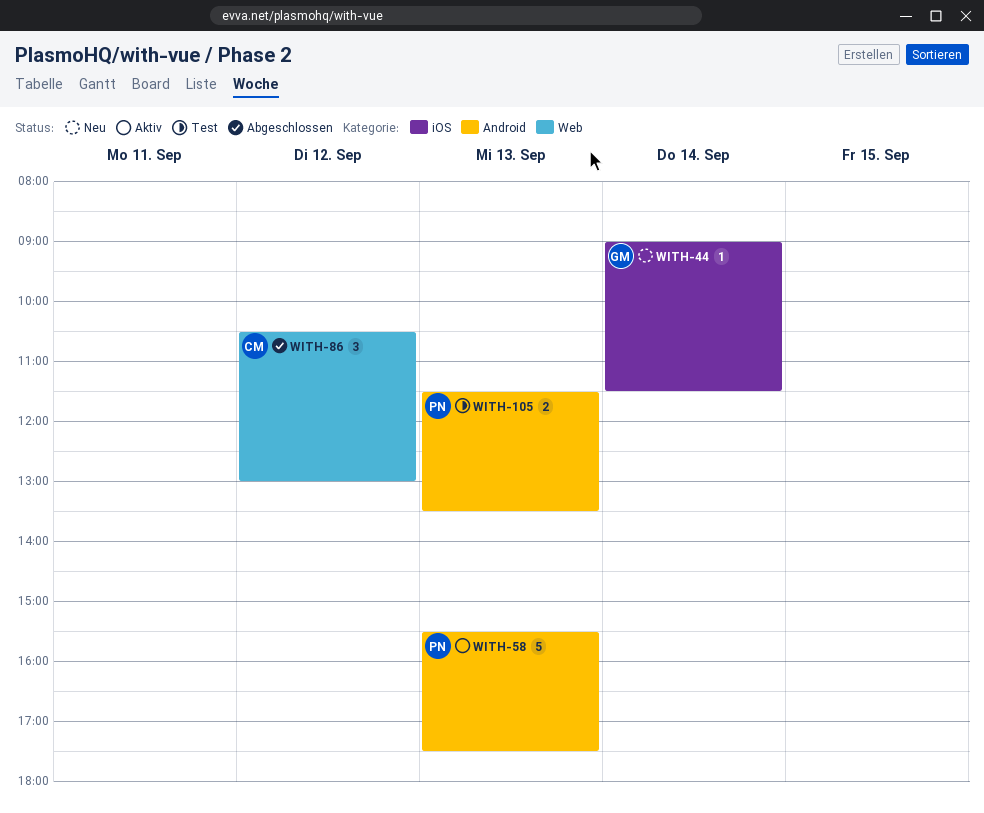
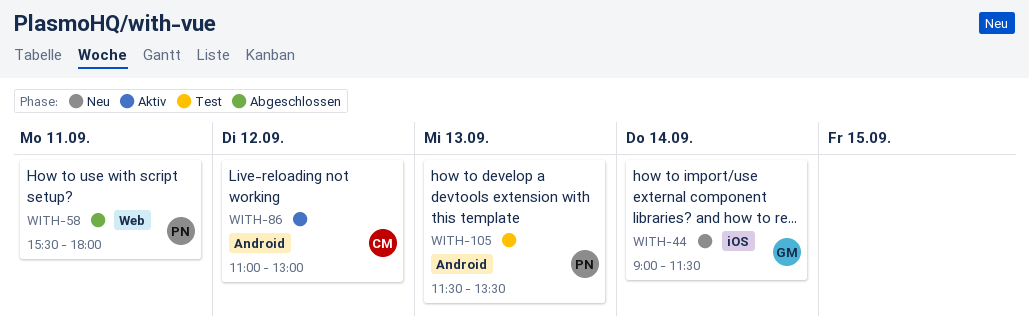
WITH-58, status: Aktiv -> Abgeschlossen
WITH-58, label: Android -> Web
WITH-58, day: Sep 13 -> Sep 11
WITH-58, ends: 17:30 -> 18:00
WITH-86, status: Abgeschlossen -> Aktiv
WITH-86, label: Web -> Android
WITH-86, begins: 10:30 -> 11:00

